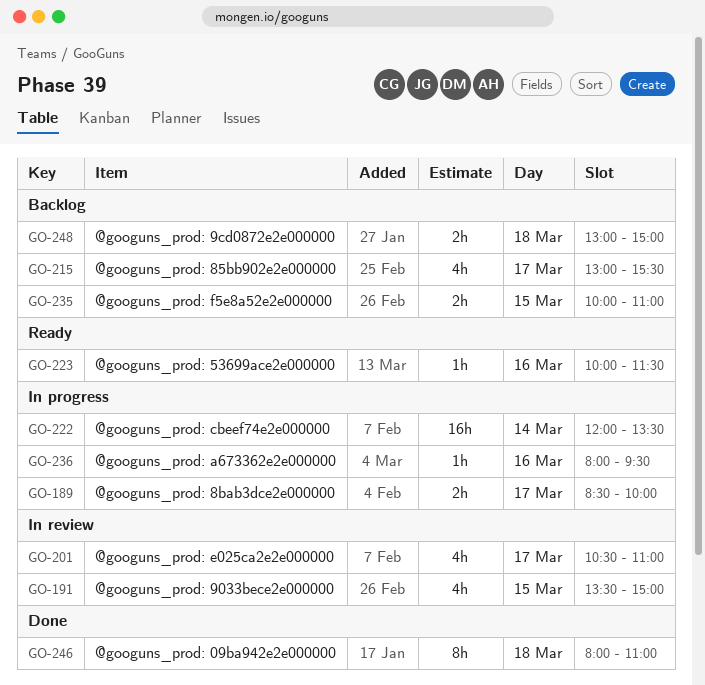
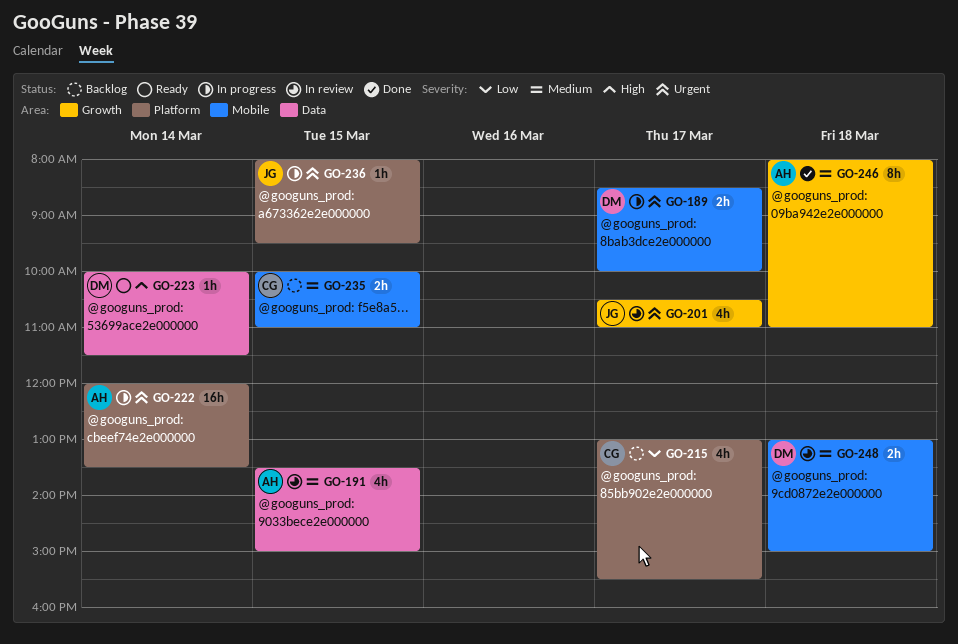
GO-223, day: Mar 16 -> Mar 14
GO-236, day: Mar 16 -> Mar 15
GO-248, status: Backlog -> In review

